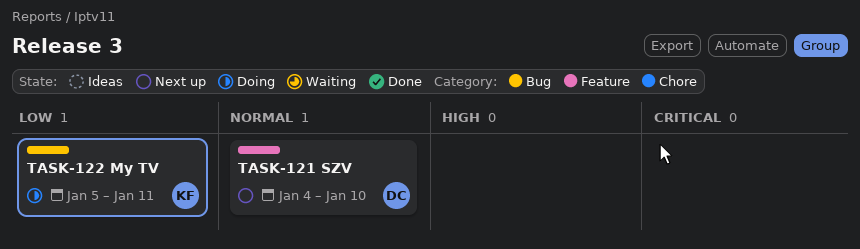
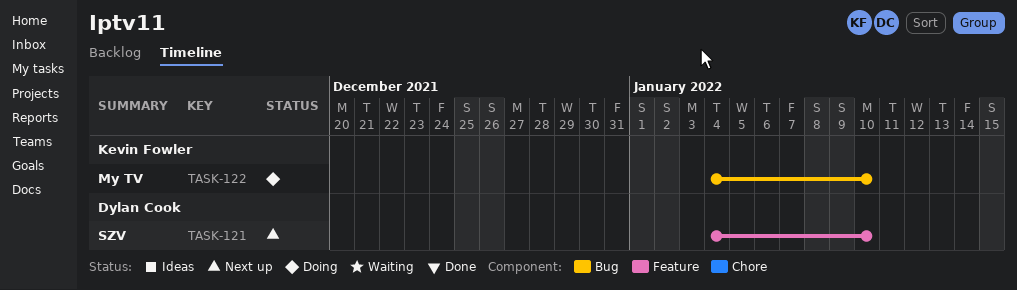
TASK-122, start: Jan 5 -> Jan 4
TASK-122, due: Jan 11 -> Jan 10

